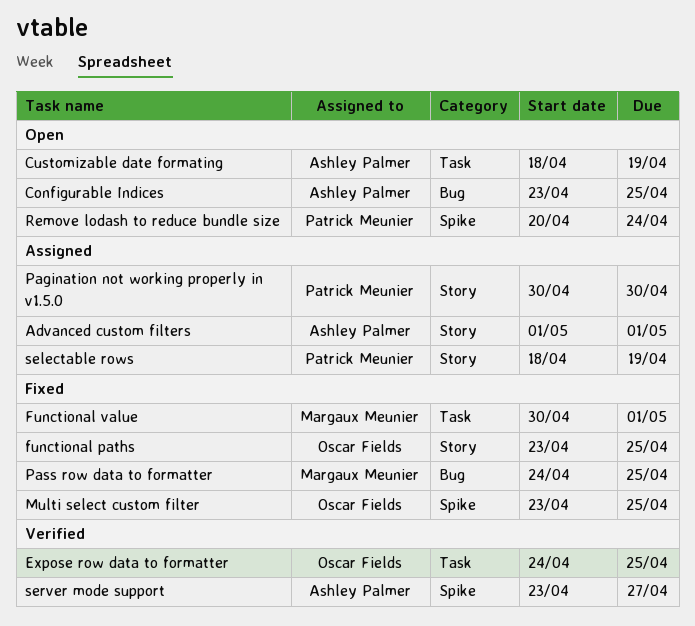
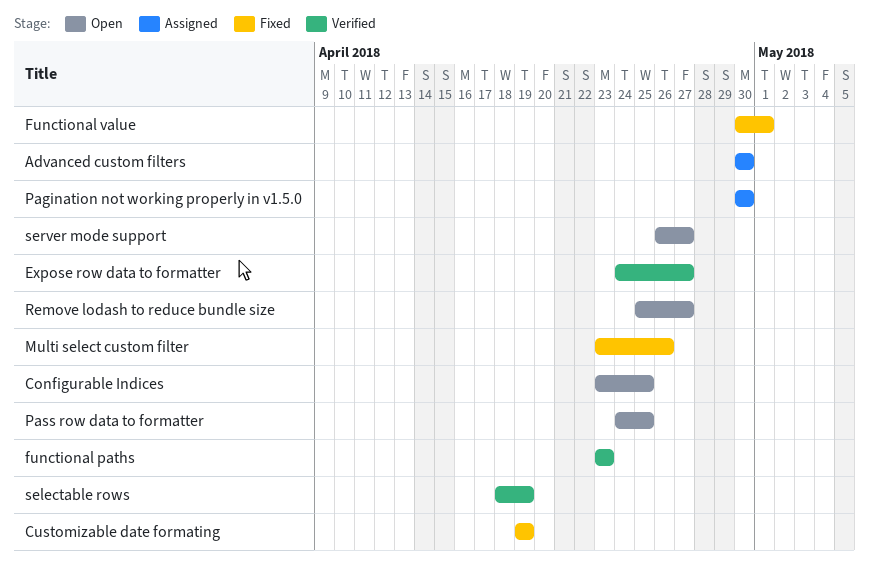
Advanced custom filters, start: May 1 -> Apr 30
Advanced custom filters, due: May 1 -> Apr 30
Customizable date formating, status: Open -> Fixed
Customizable date formating, start: Apr 18 -> Apr 19
Expose row data to formatter, due: Apr 25 -> Apr 27
functional paths, status: Fixed -> Verified
functional paths, due: Apr 25 -> Apr 23
Multi select custom filter, due: Apr 25 -> Apr 26
Pass row data to formatter, status: Fixed -> Open
Remove lodash to reduce bundle size, start: Apr 20 -> Apr 25
Remove lodash to reduce bundle size, due: Apr 24 -> Apr 27
selectable rows, status: Assigned -> Verified
server mode support, status: Verified -> Open
server mode support, start: Apr 23 -> Apr 26

